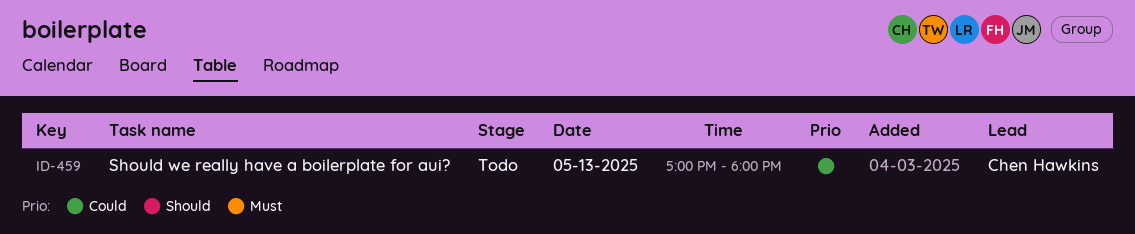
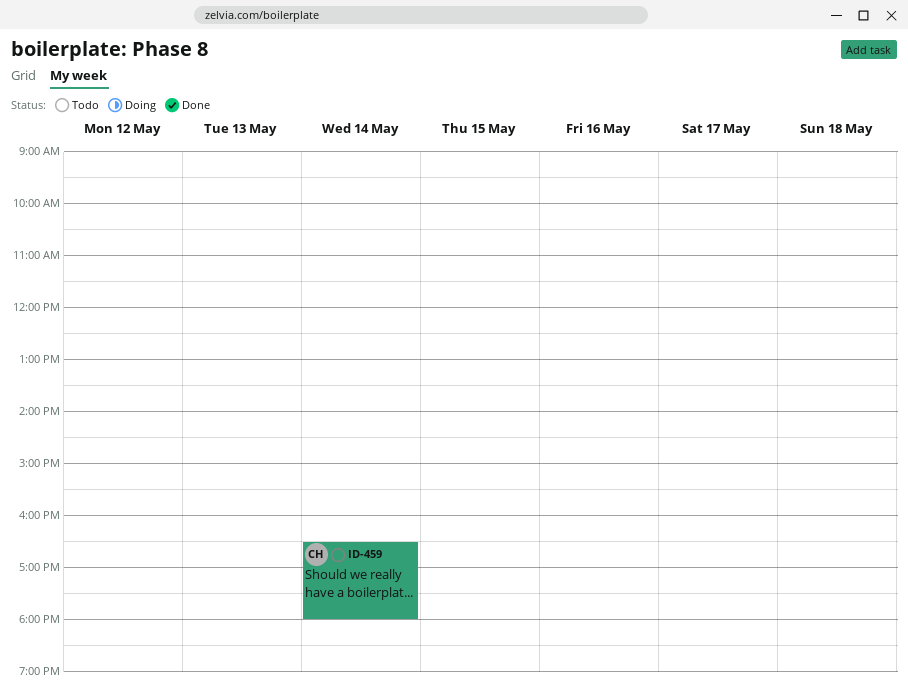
ID-459, day: May 13 -> May 14
ID-459, begins: 17:00 -> 16:30

